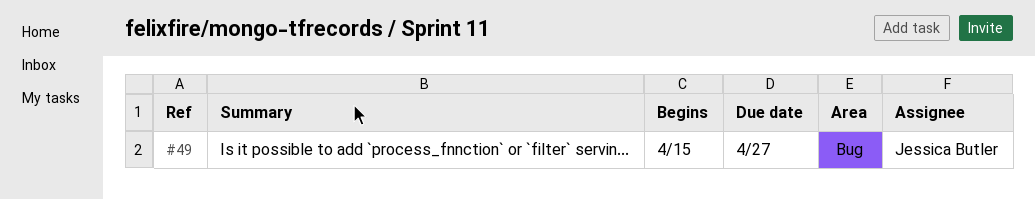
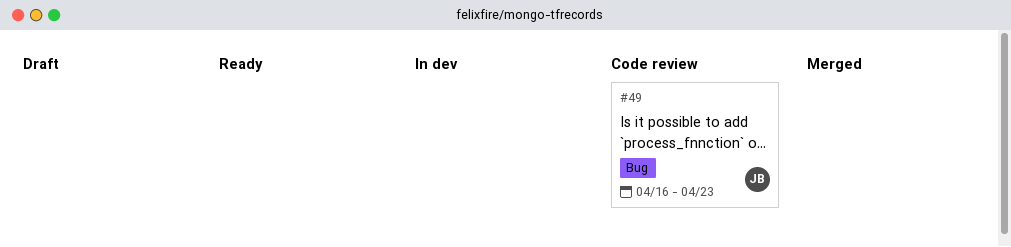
#49, start: Apr 15 -> Apr 16
#49, due: Apr 27 -> Apr 23

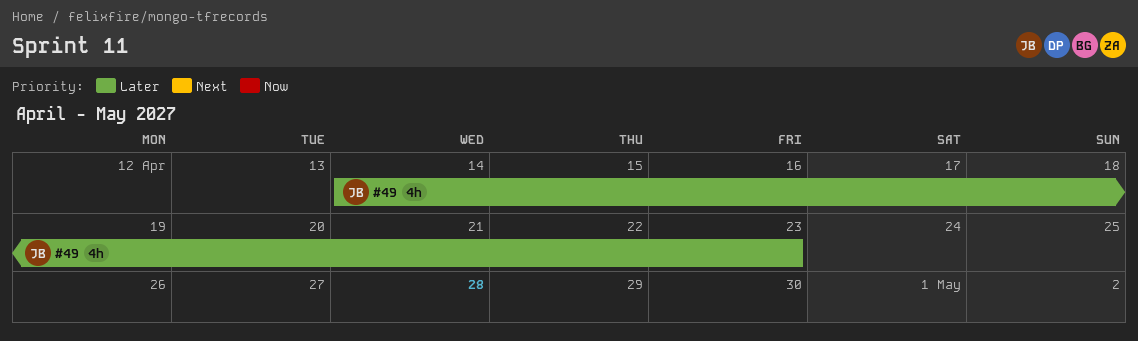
#49, start: Apr 16 -> Apr 14

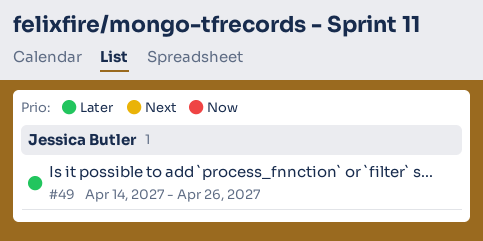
#49, due: Apr 23 -> Apr 26

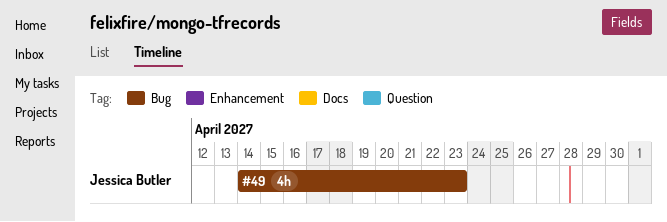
#49, due: Apr 26 -> Apr 23

